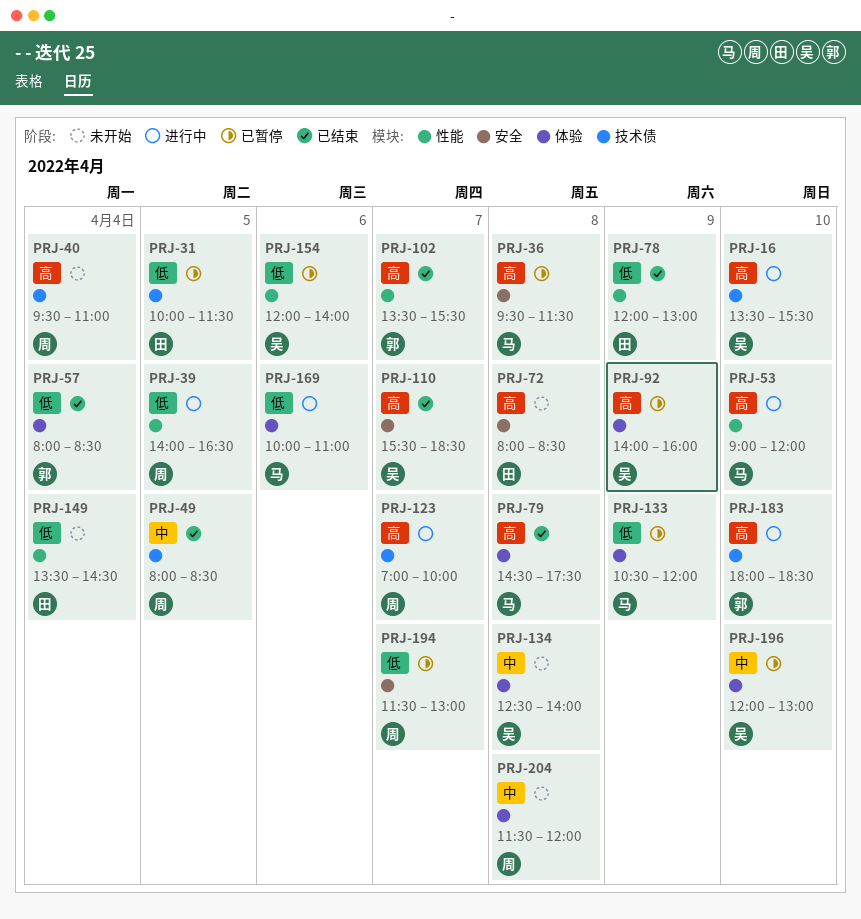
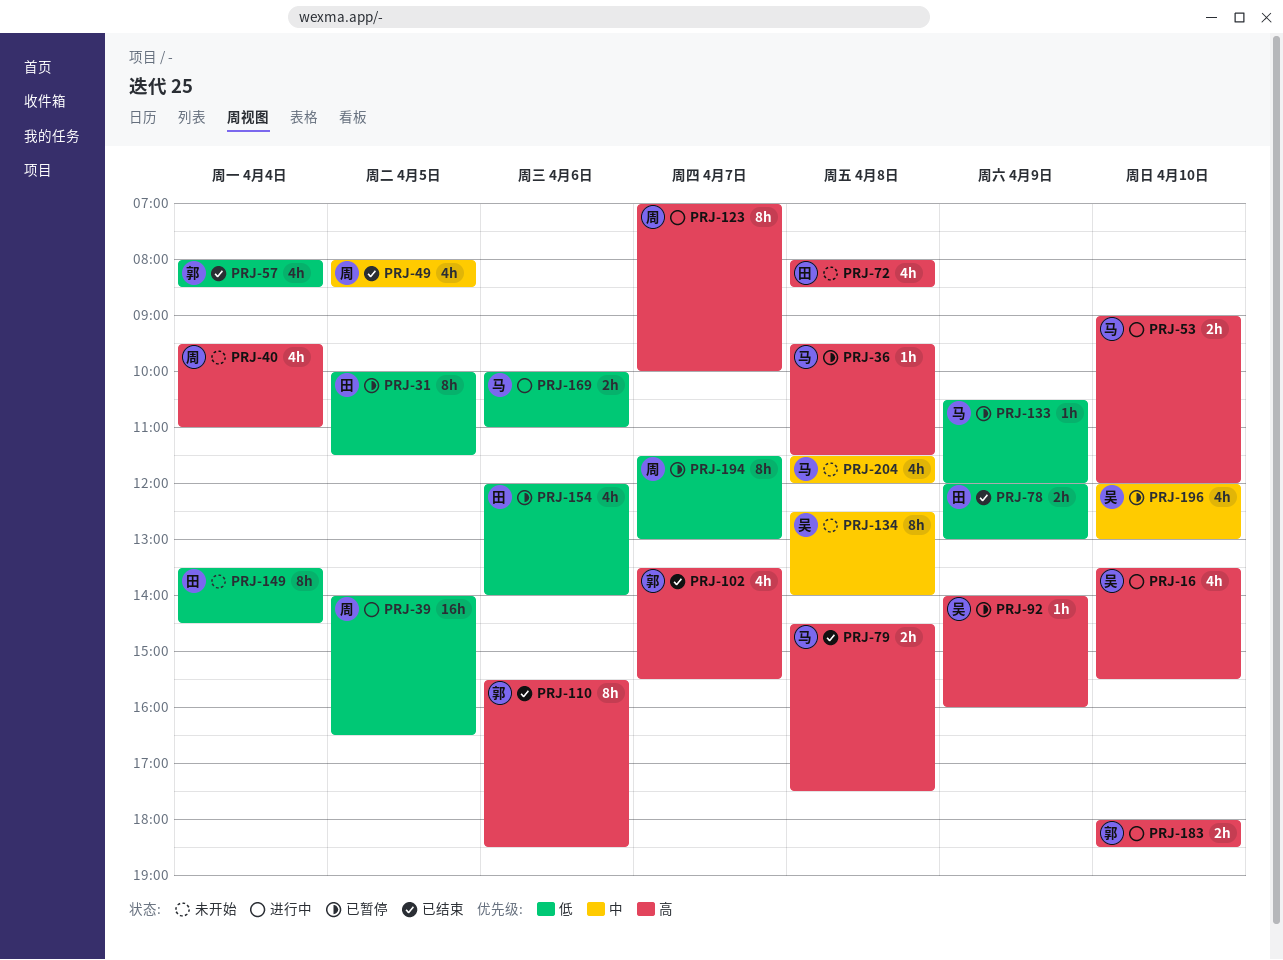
PRJ-110, owner: 吴 -> 郭
PRJ-110, day: Apr 7 -> Apr 6
PRJ-154, owner: 吴 -> 田
PRJ-204, owner: 周 -> 马

